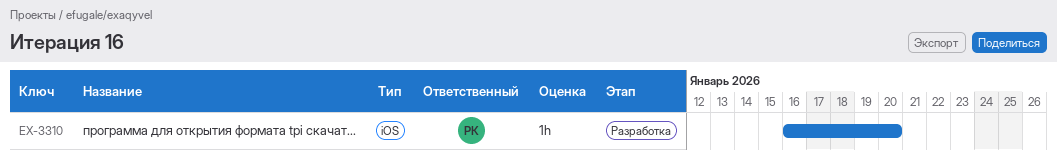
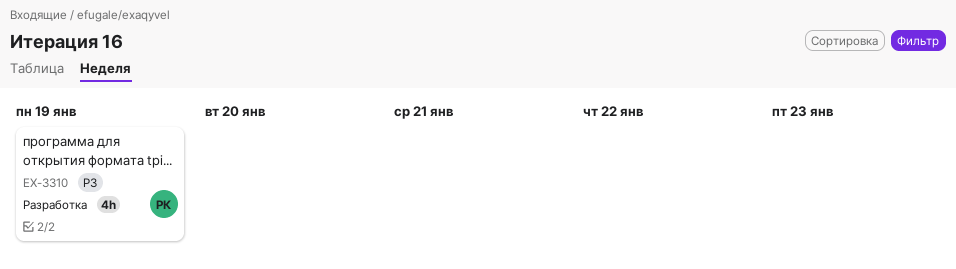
EX-3310, estimate: 1h -> 4h
EX-3310, due: Jan 20 -> Jan 19

